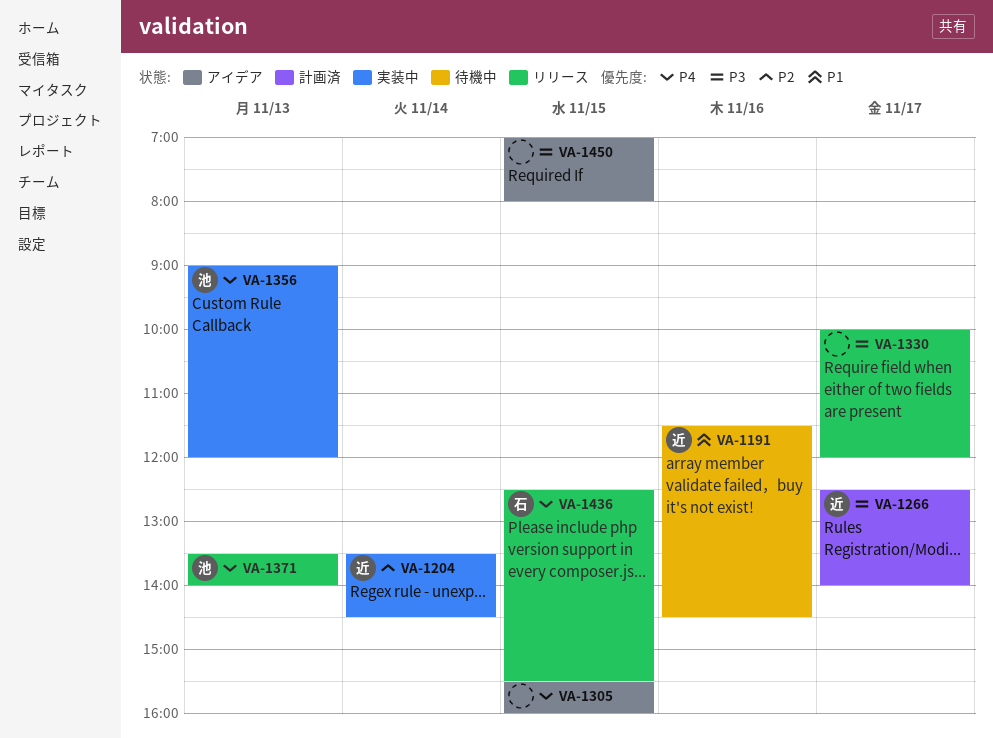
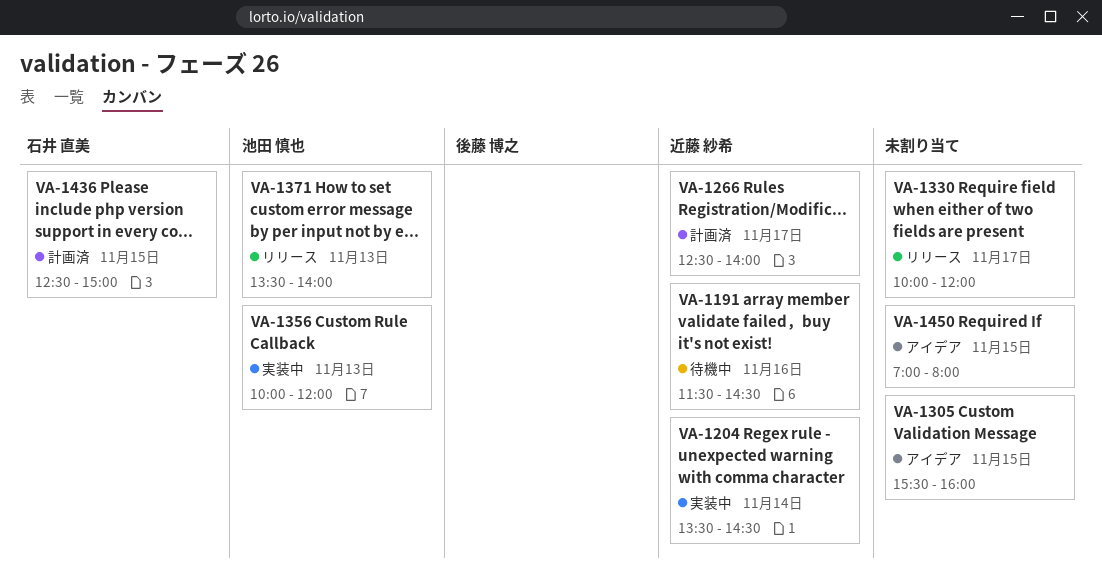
VA-1356, begins: 09:00 -> 10:00
VA-1436, status: リリース -> 計画済
VA-1436, ends: 15:30 -> 15:00

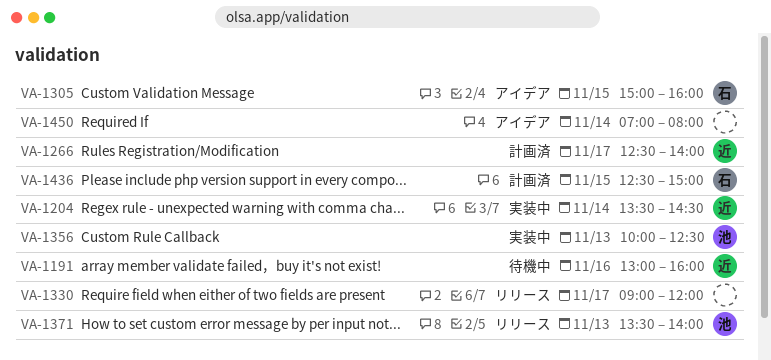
VA-1191, begins: 11:30 -> 13:00
VA-1191, ends: 14:30 -> 16:00
VA-1305, owner: none -> 石井 直美
VA-1305, begins: 15:30 -> 15:00
VA-1330, begins: 10:00 -> 09:00
VA-1356, ends: 12:00 -> 12:30
VA-1450, day: Nov 15 -> Nov 14

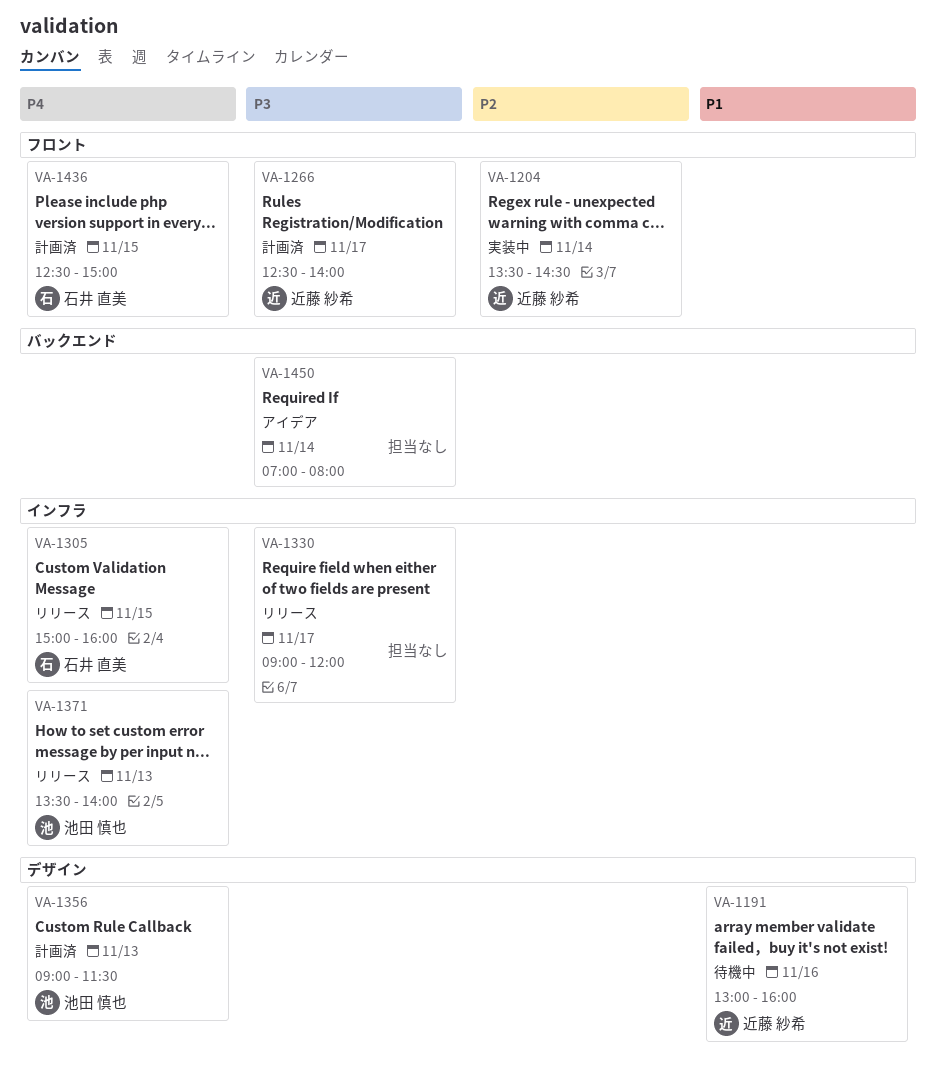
VA-1305, status: アイデア -> リリース
VA-1356, status: 実装中 -> 計画済
VA-1356, begins: 10:00 -> 09:00
VA-1356, ends: 12:30 -> 11:30

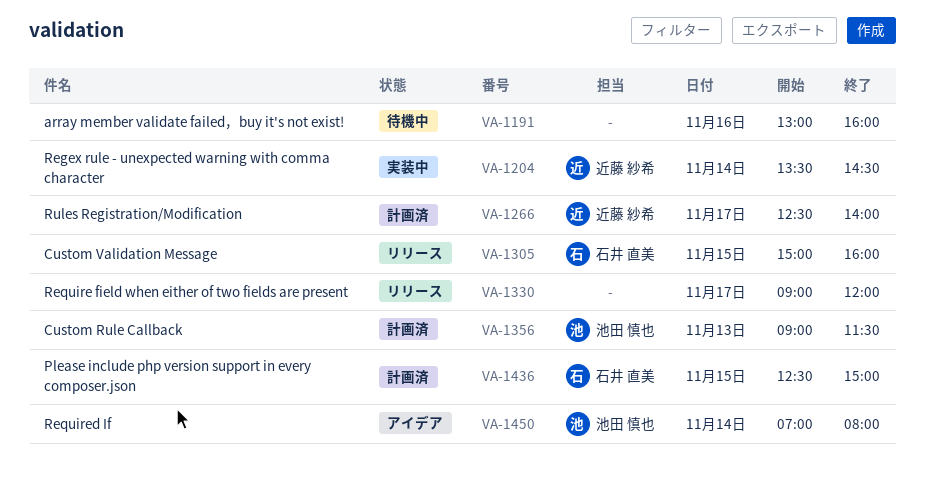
VA-1191, owner: 近藤 紗希 -> none
VA-1371: present -> none
VA-1450, owner: none -> 池田 慎也

